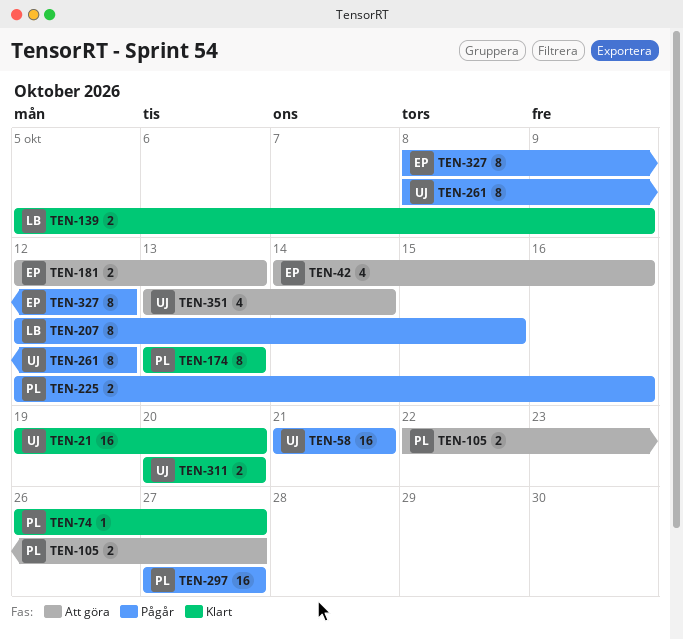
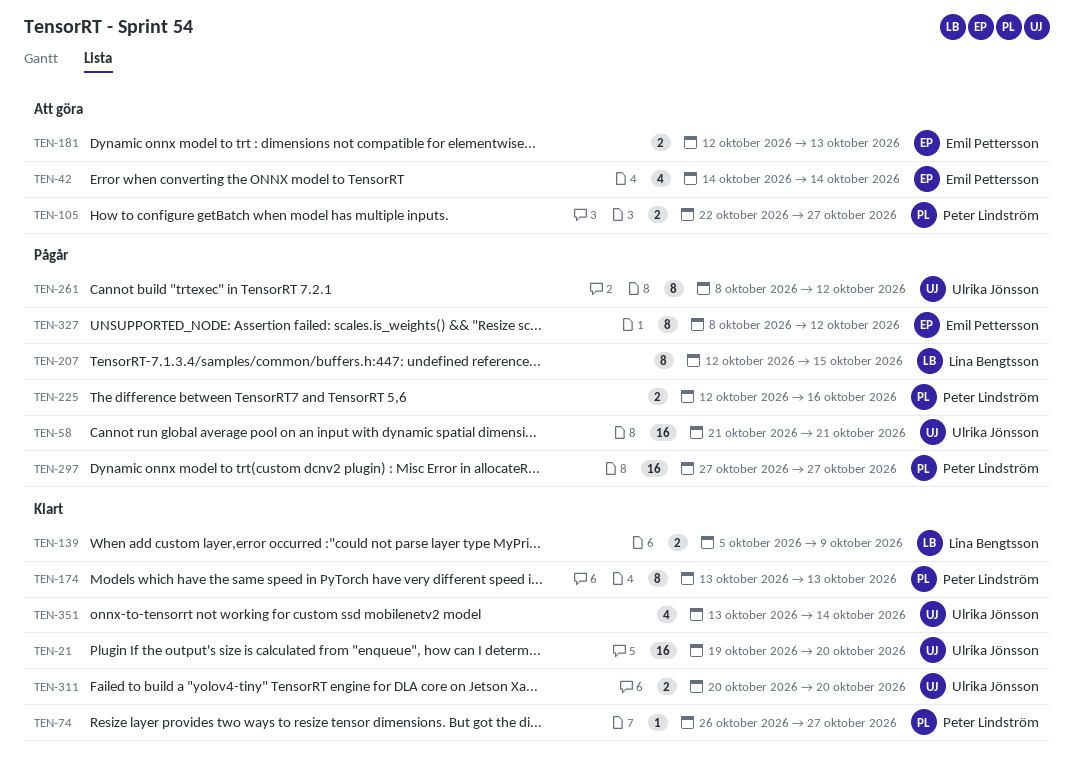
TEN-42, due: Oct 16 -> Oct 14
TEN-351, status: Att göra -> Klart

